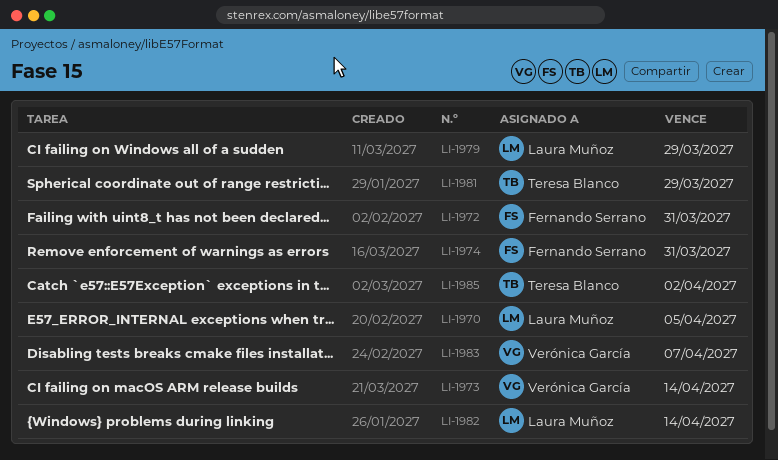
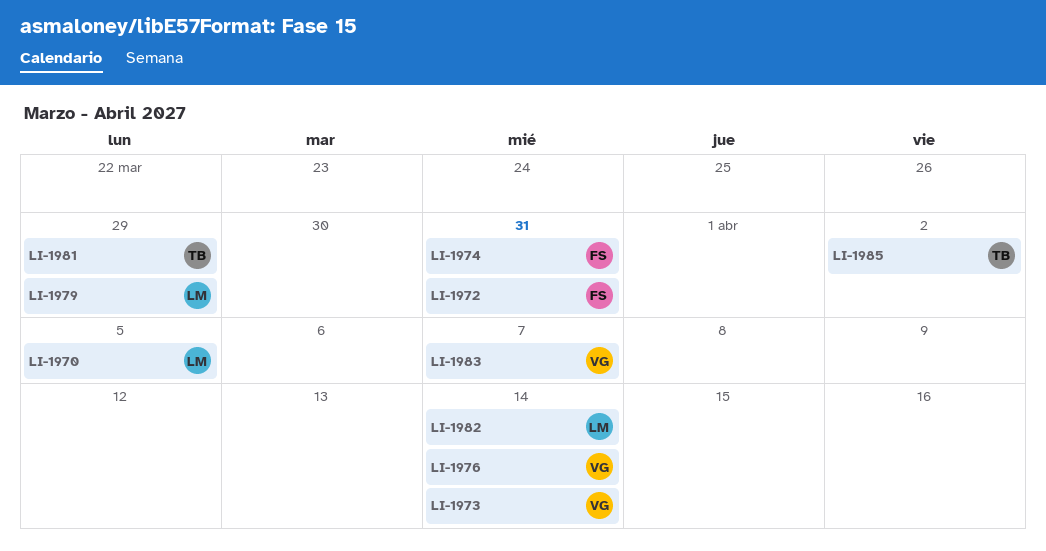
LI-1976: none -> present

